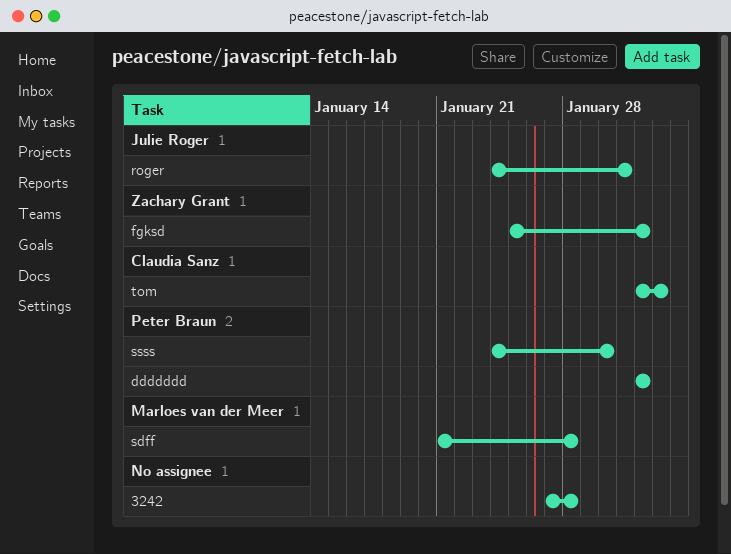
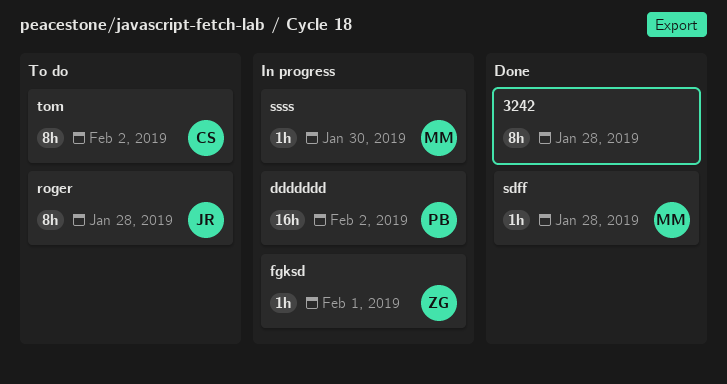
ddddddd, due: Feb 1 -> Feb 2
roger, due: Jan 31 -> Jan 28
ssss, owner: Peter Braun -> Marloes van der Meer

